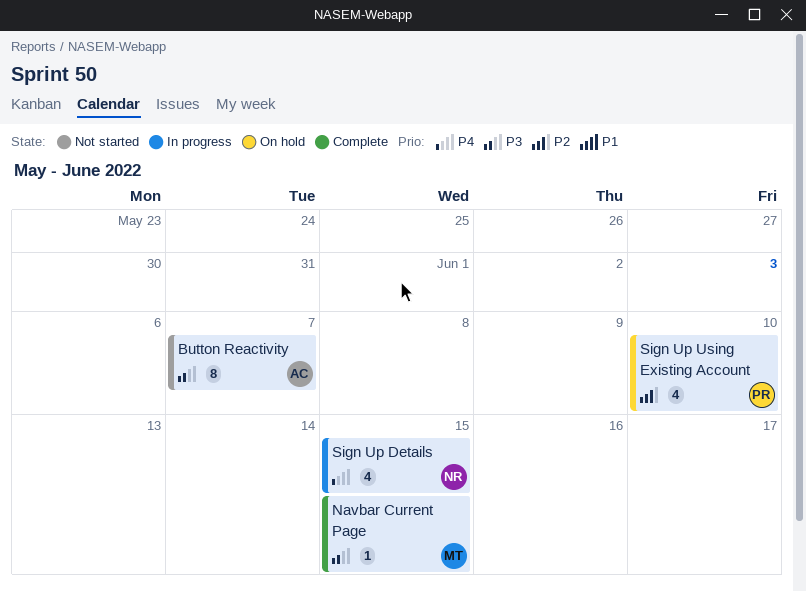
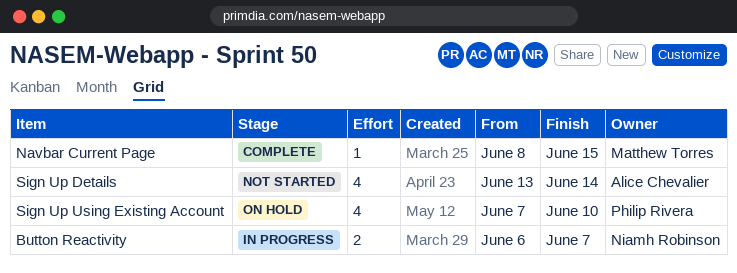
Button Reactivity, status: Not started -> In progress
Button Reactivity, owner: Alice Chevalier -> Niamh Robinson
Button Reactivity, estimate: 8 -> 2
Sign Up Details, status: In progress -> Not started
Sign Up Details, owner: Niamh Robinson -> Alice Chevalier
Sign Up Details, due: Jun 15 -> Jun 14

